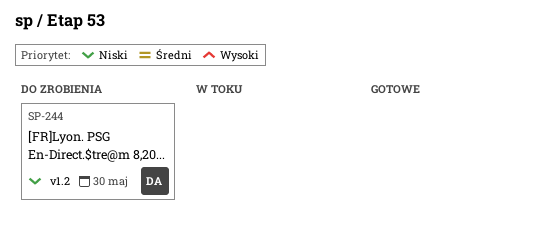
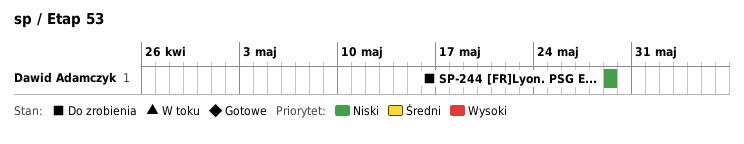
SP-244, due: May 30 -> May 29

